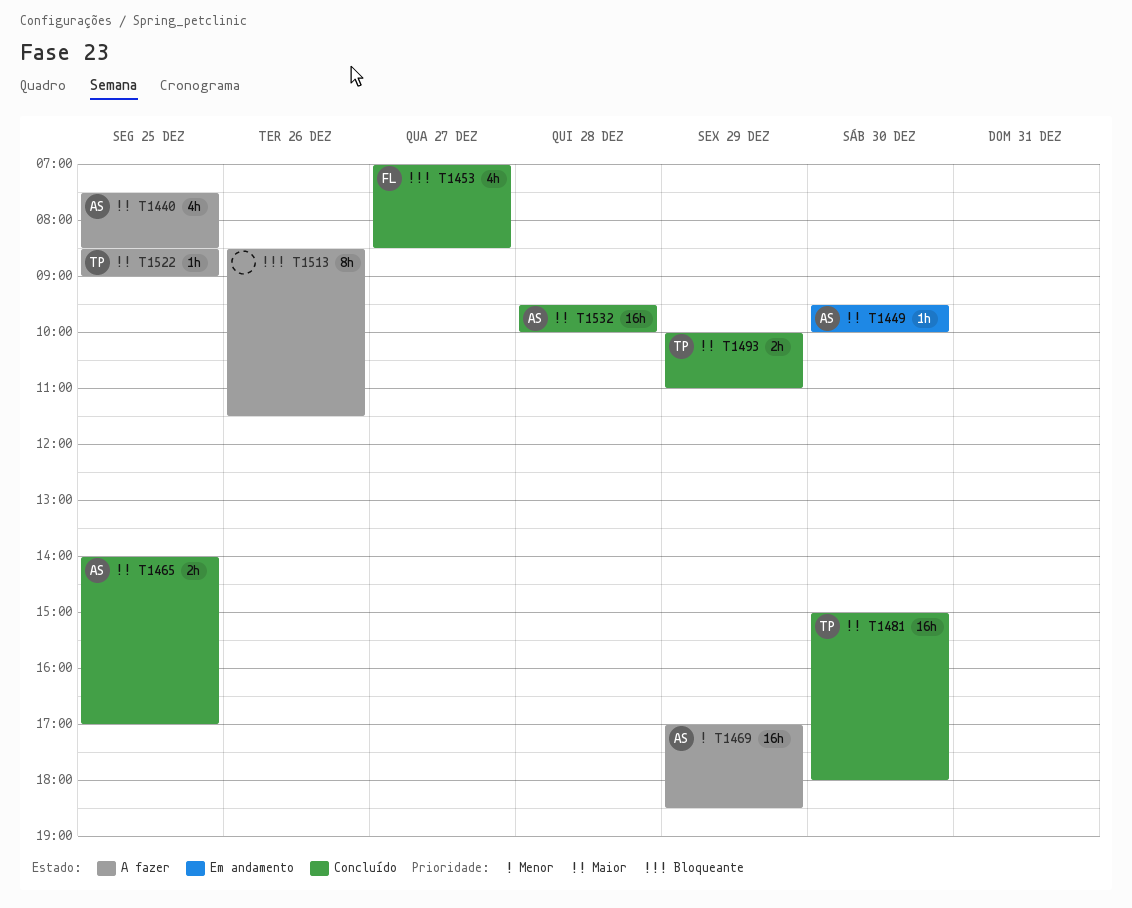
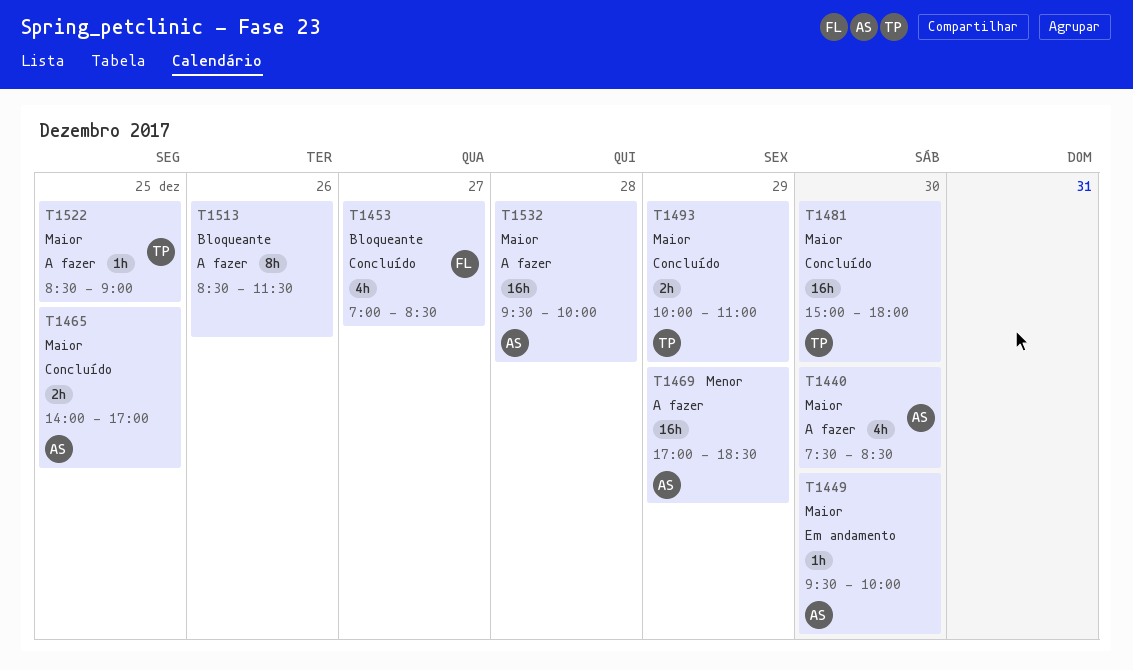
T1440, day: Dec 25 -> Dec 30
T1532, status: Concluído -> A fazer

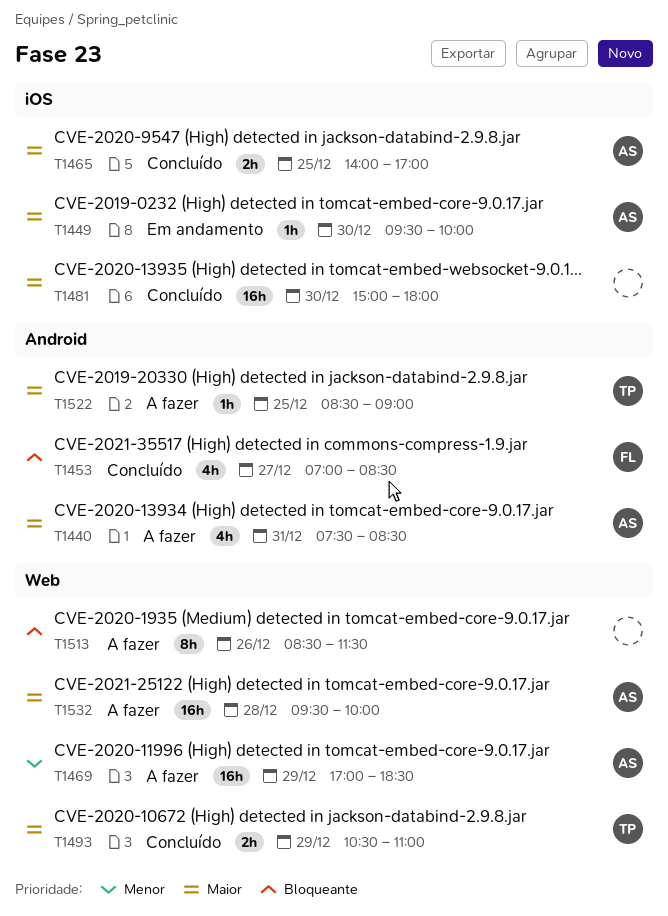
T1440, day: Dec 30 -> Dec 31
T1481, owner: TP -> none
T1493, begins: 10:00 -> 10:30

